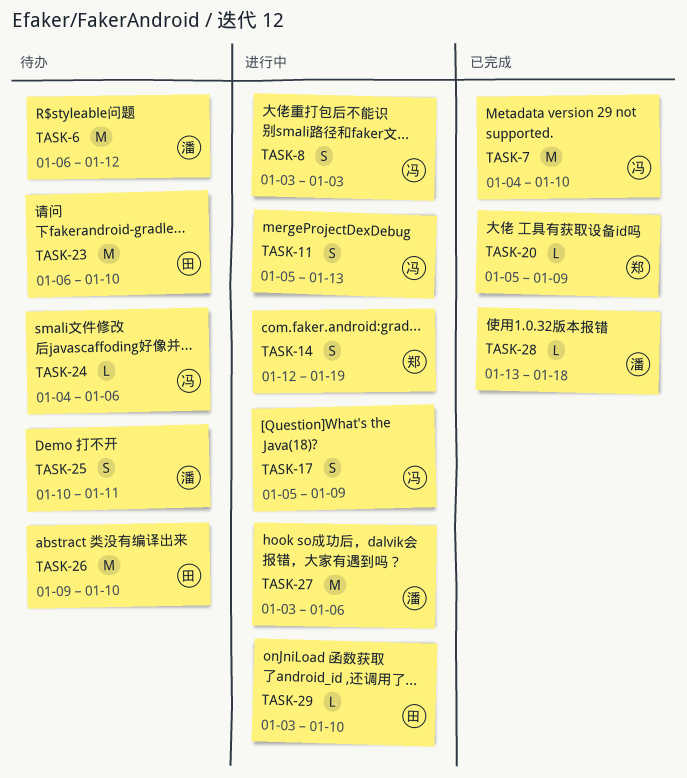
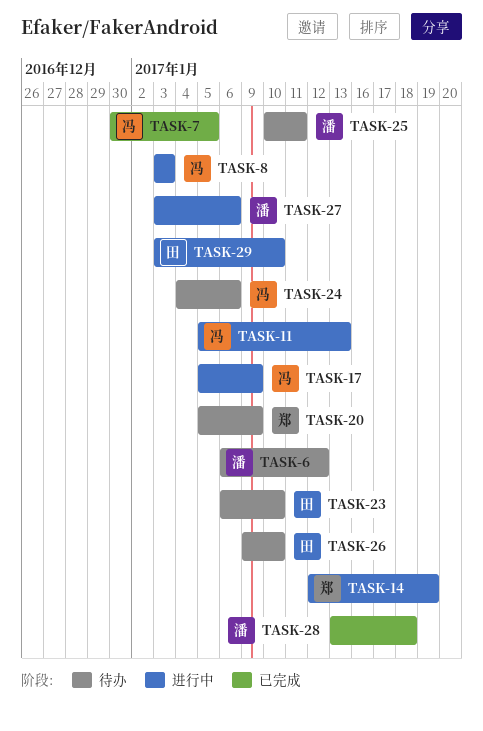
TASK-7, start: Jan 4 -> Dec 30
TASK-7, due: Jan 10 -> Jan 5
TASK-20, status: 已完成 -> 待办

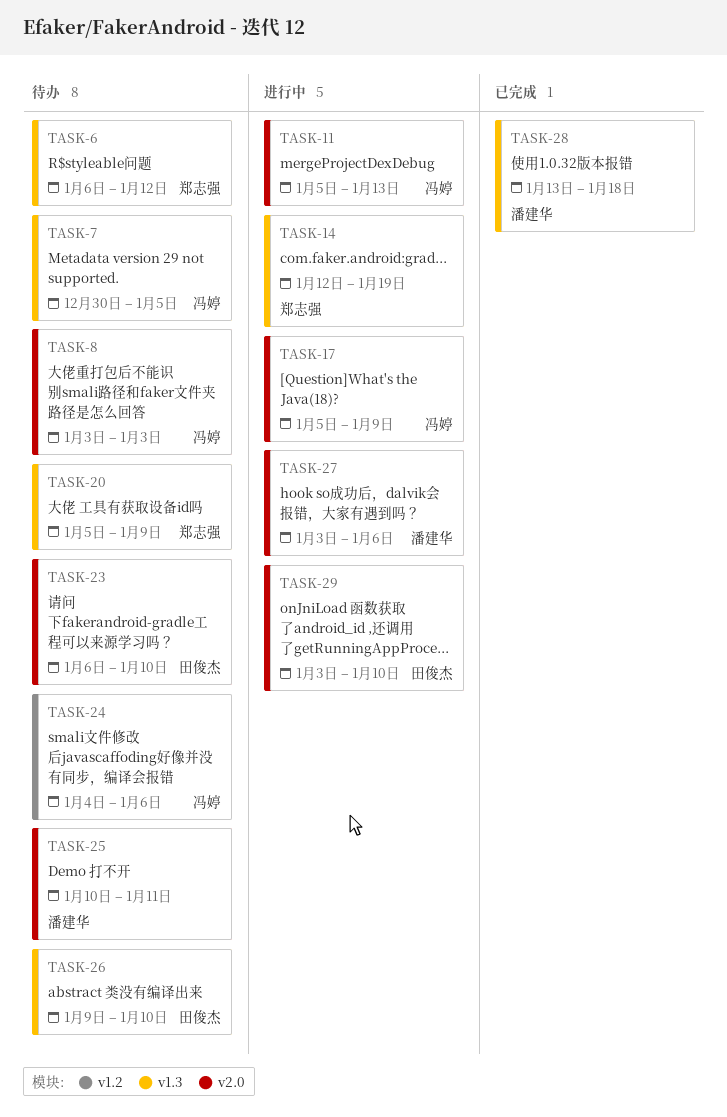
TASK-6, owner: 潘建华 -> 郑志强
TASK-7, status: 已完成 -> 待办
TASK-8, status: 进行中 -> 待办

